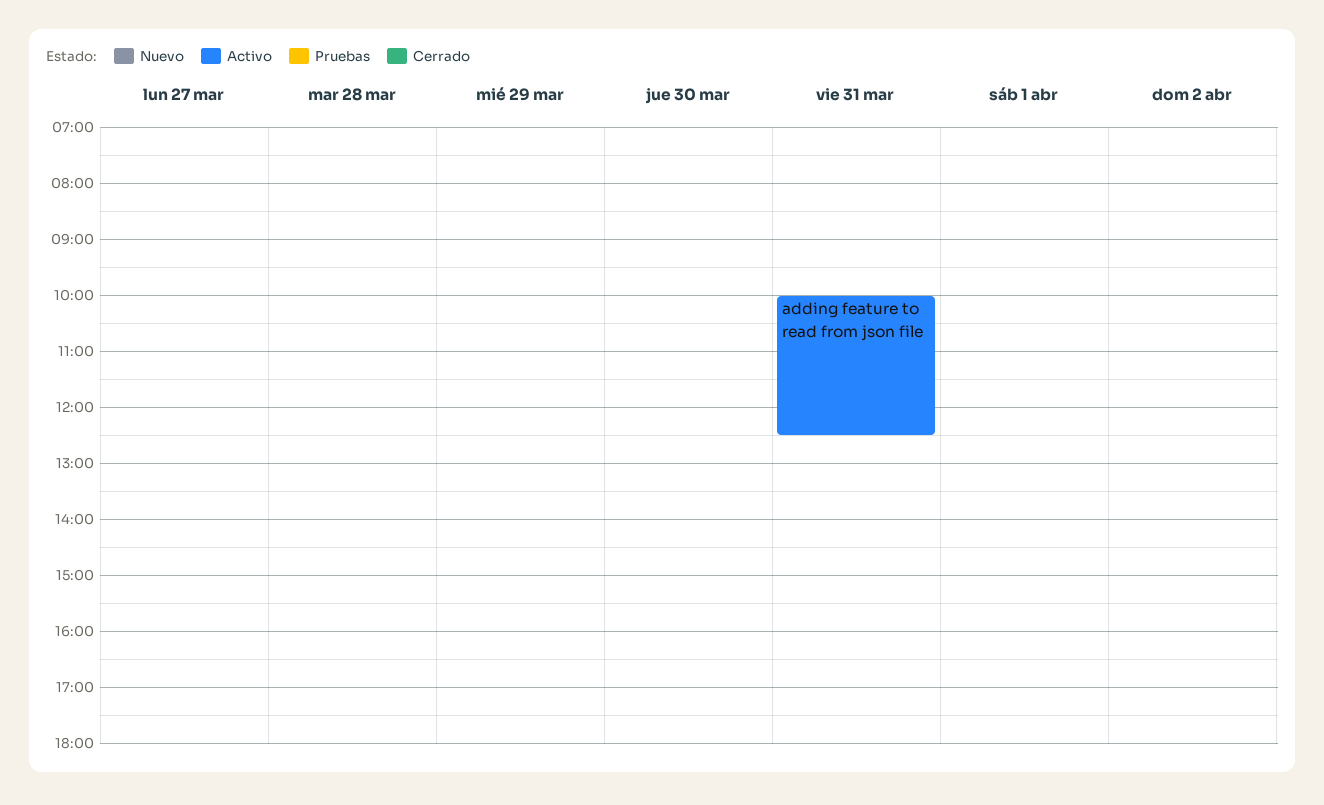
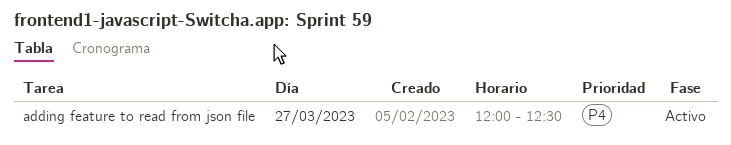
adding feature to read from json file, day: Mar 31 -> Mar 27
adding feature to read from json file, begins: 10:00 -> 12:00

